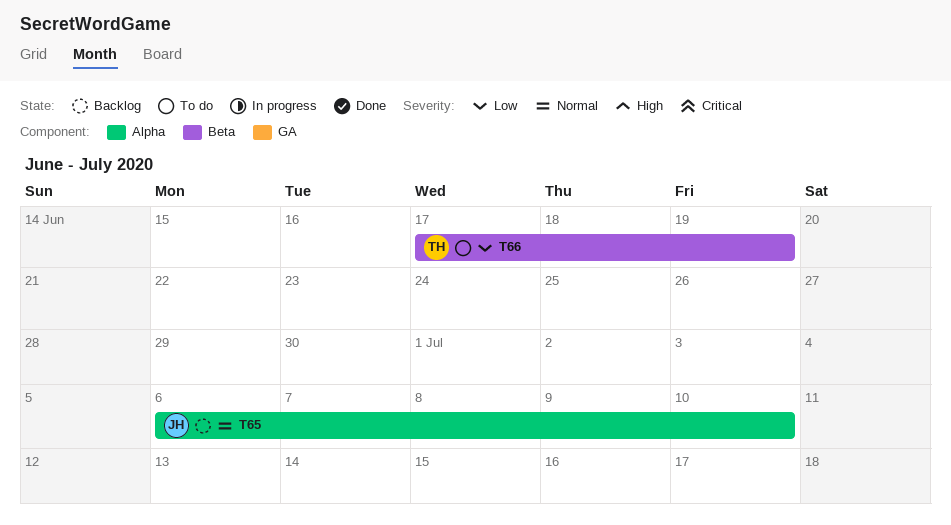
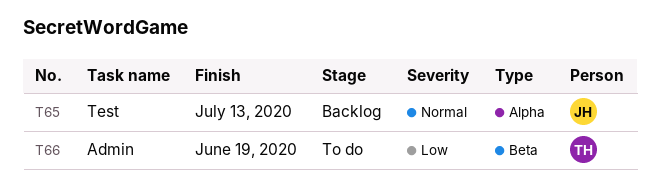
T65, due: Jul 10 -> Jul 13

